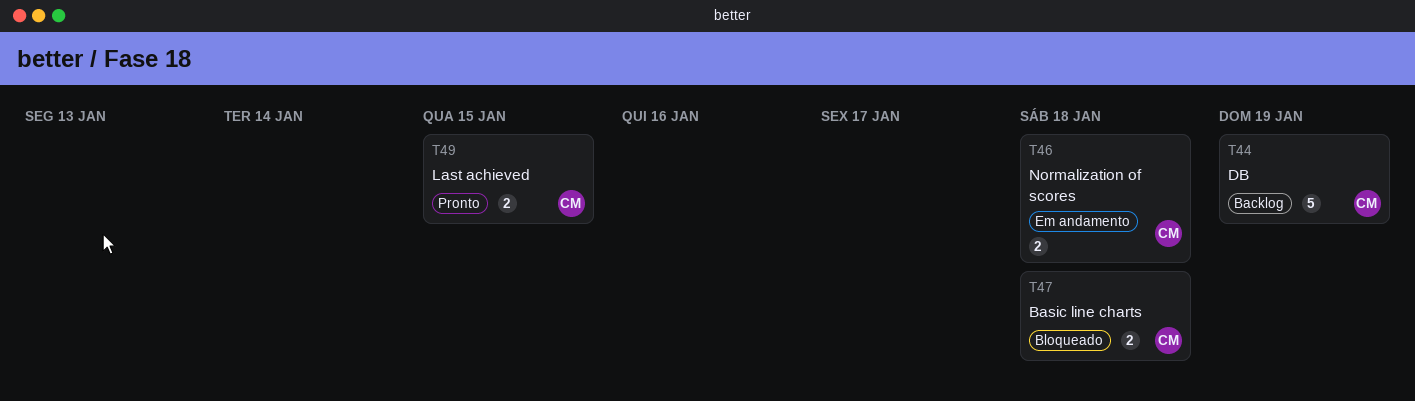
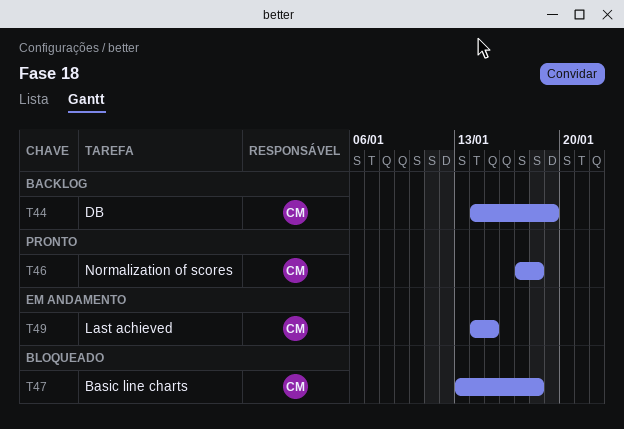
T46, status: Em andamento -> Pronto
T49, status: Pronto -> Em andamento

